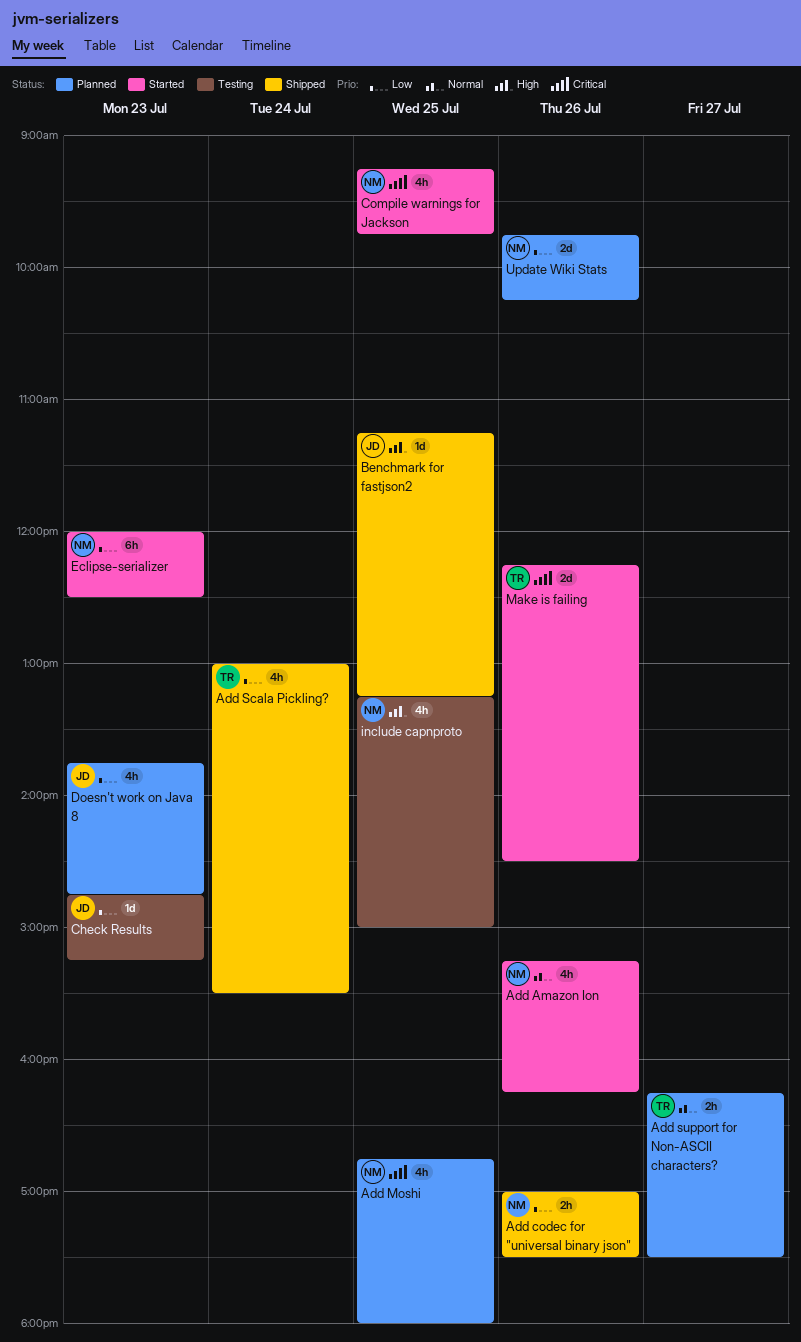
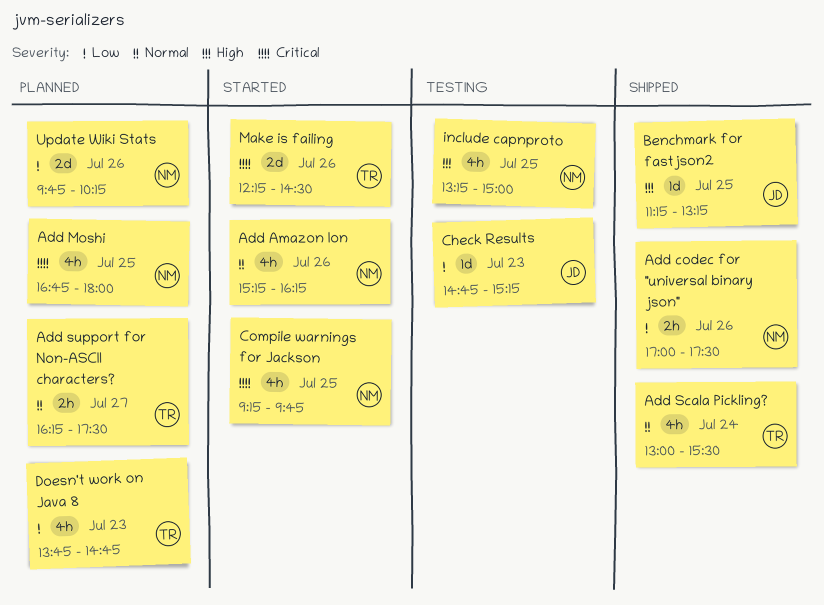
Add Scala Pickling?, priority: Low -> Normal
Doesn't work on Java 8, owner: JD -> TR
Eclipse-serializer: present -> none

